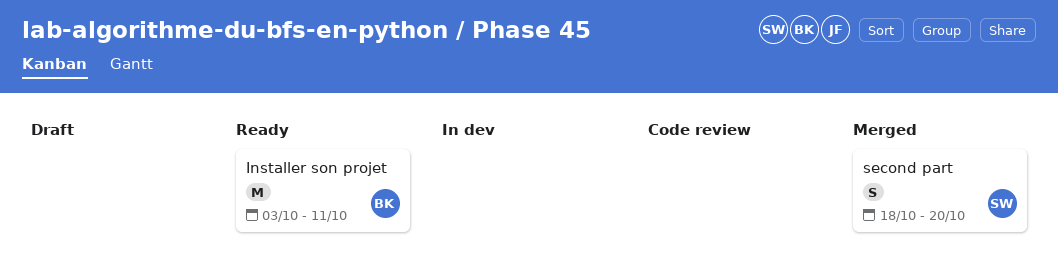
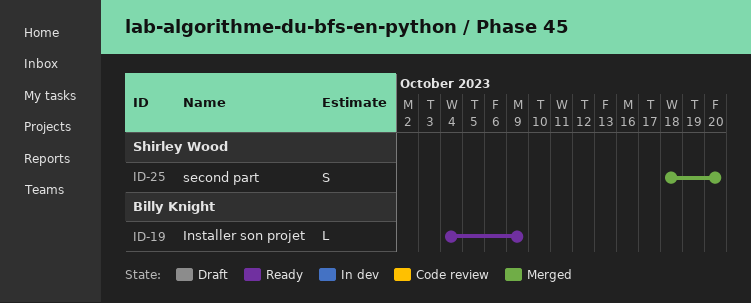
Installer son projet, estimate: M -> L
Installer son projet, start: Oct 3 -> Oct 4
Installer son projet, due: Oct 11 -> Oct 9

